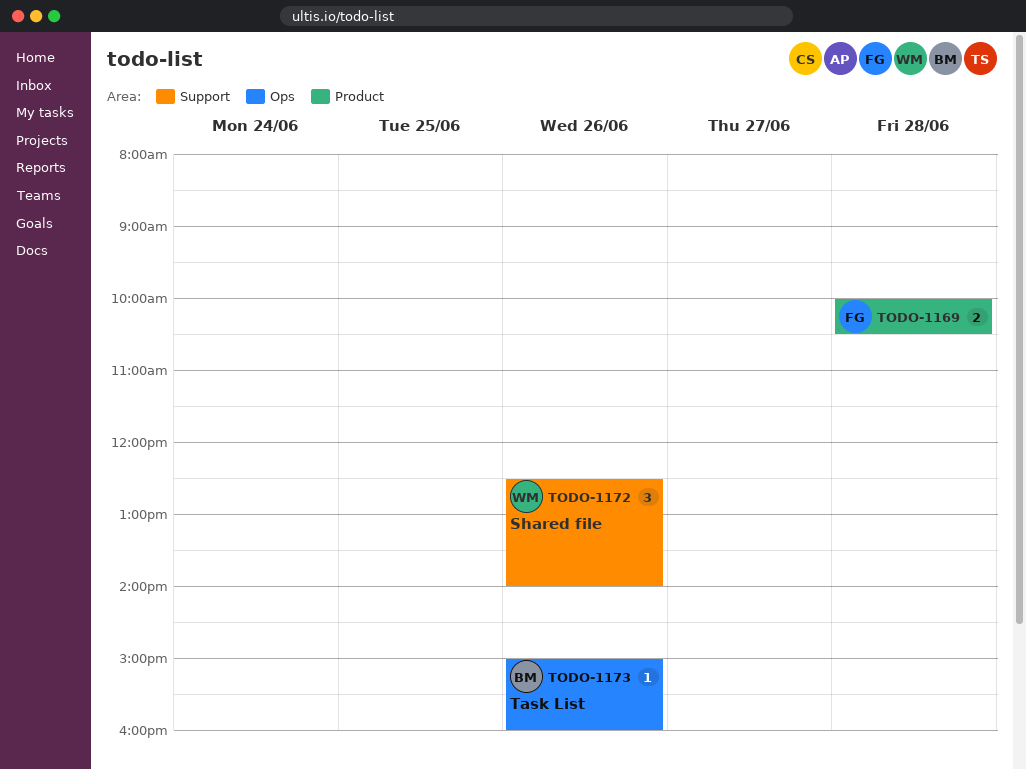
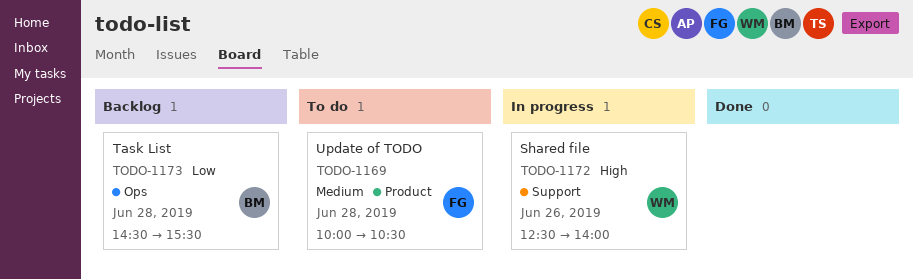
TODO-1173, day: Jun 26 -> Jun 28
TODO-1173, begins: 15:00 -> 14:30
TODO-1173, ends: 16:00 -> 15:30

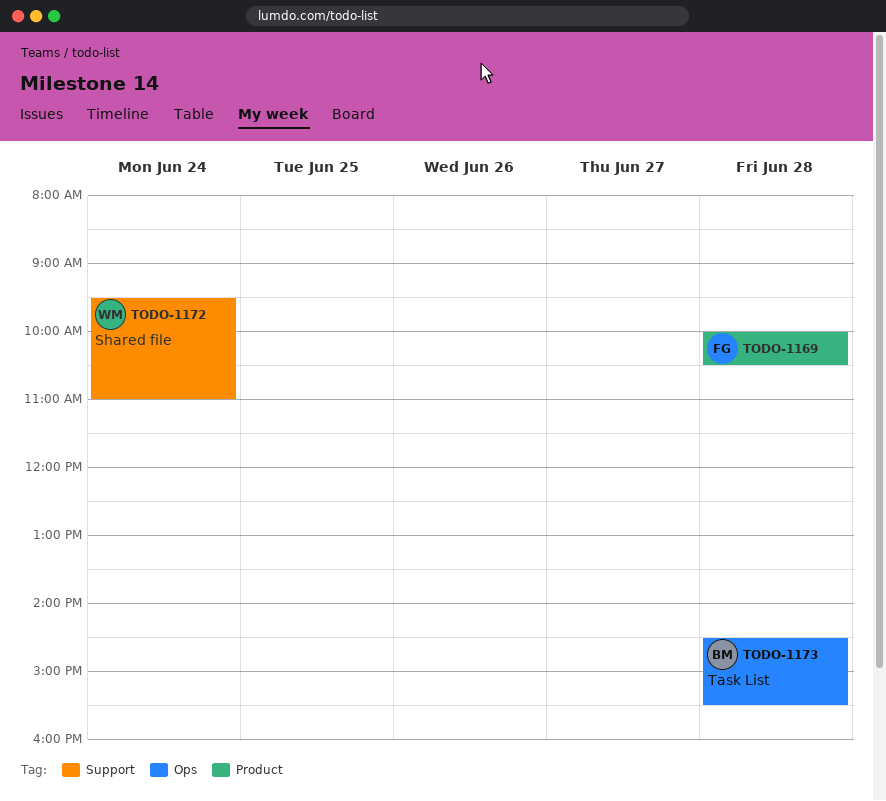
TODO-1172, day: Jun 26 -> Jun 24
TODO-1172, begins: 12:30 -> 09:30
TODO-1172, ends: 14:00 -> 11:00

